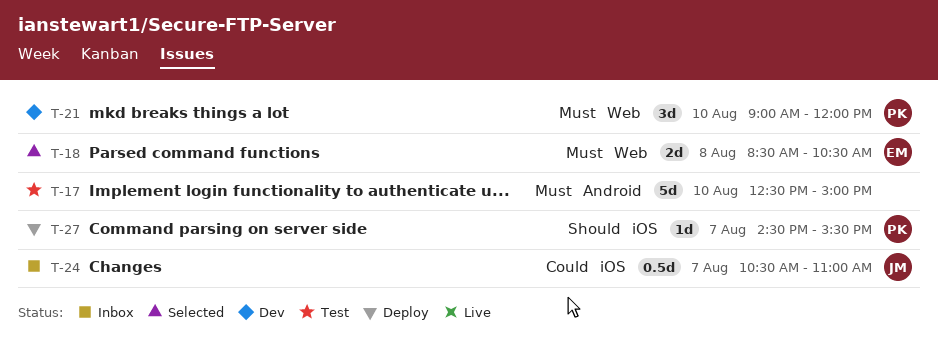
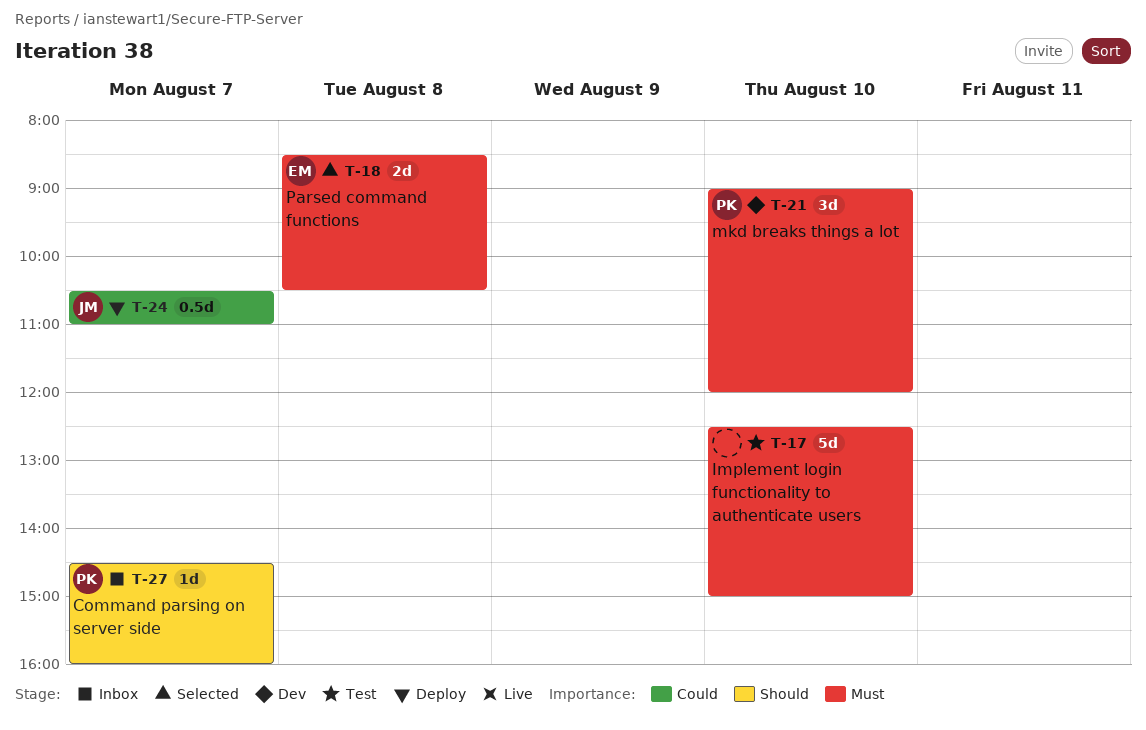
T-24, status: Inbox -> Deploy
T-27, status: Deploy -> Inbox
T-27, ends: 15:30 -> 16:00

